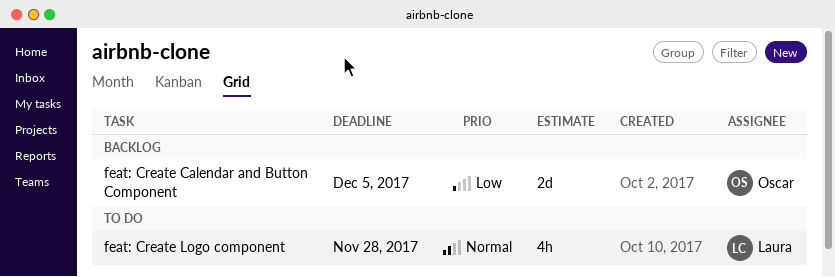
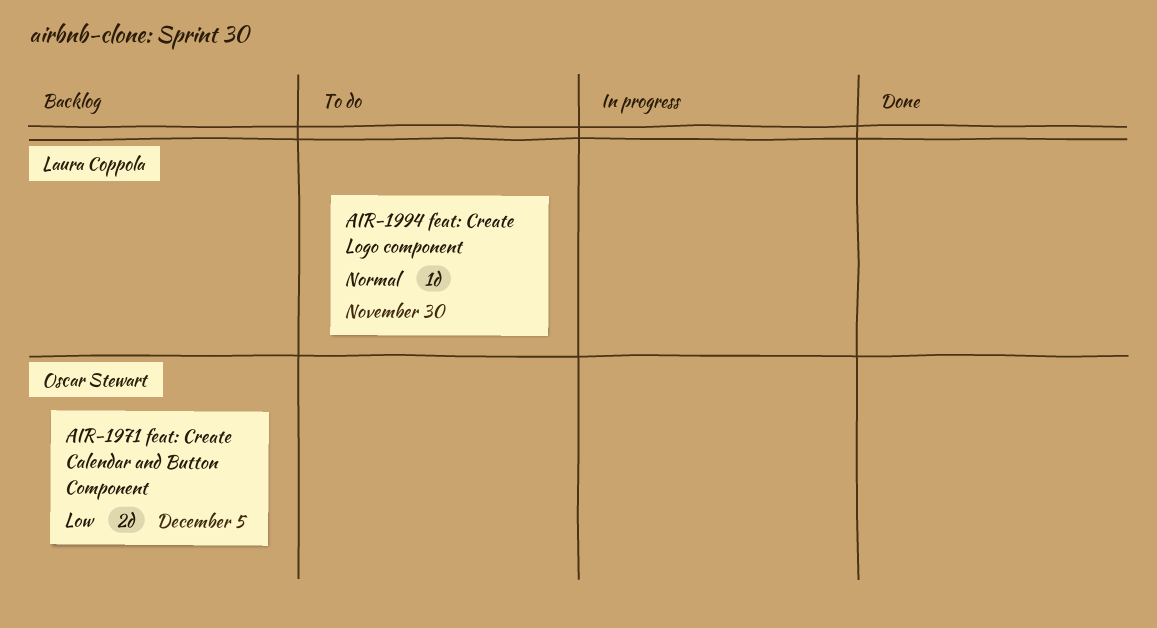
feat: Create Logo component, estimate: 4h -> 1d
feat: Create Logo component, due: Nov 28 -> Nov 30

